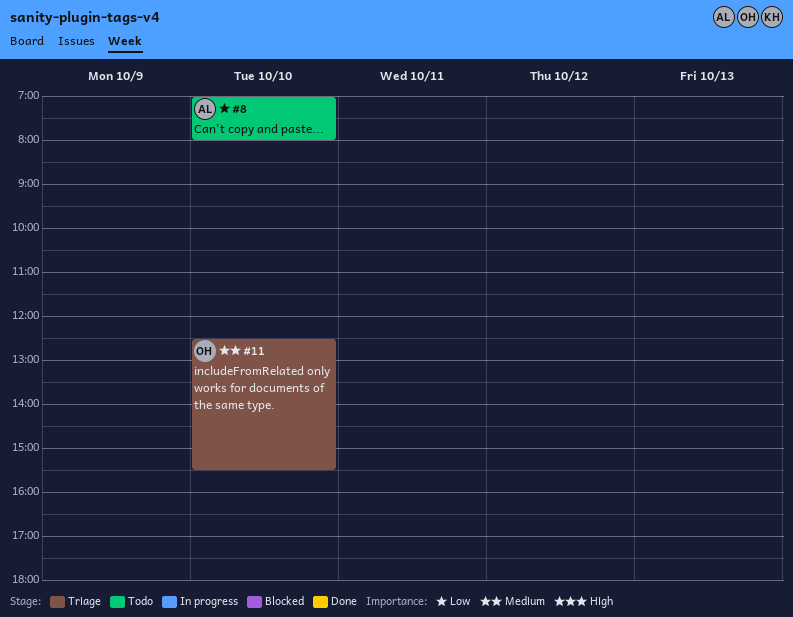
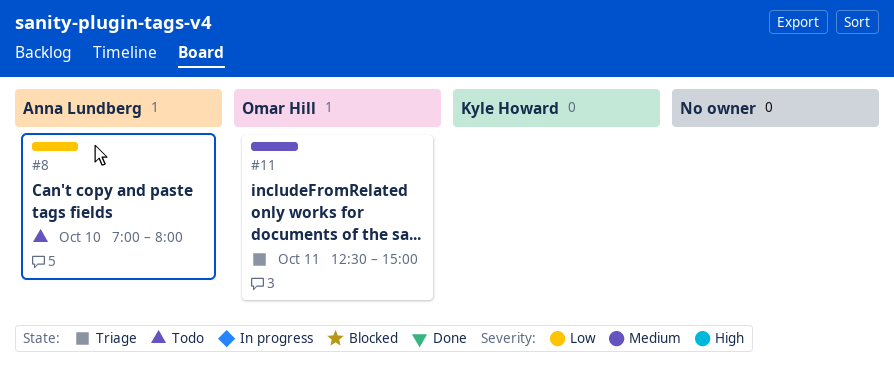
#11, day: Oct 10 -> Oct 11
#11, ends: 15:30 -> 15:00

